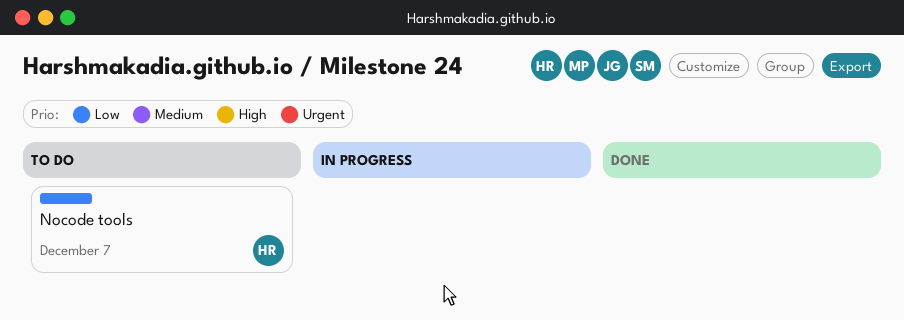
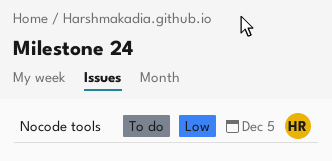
Nocode tools, due: Dec 7 -> Dec 5

